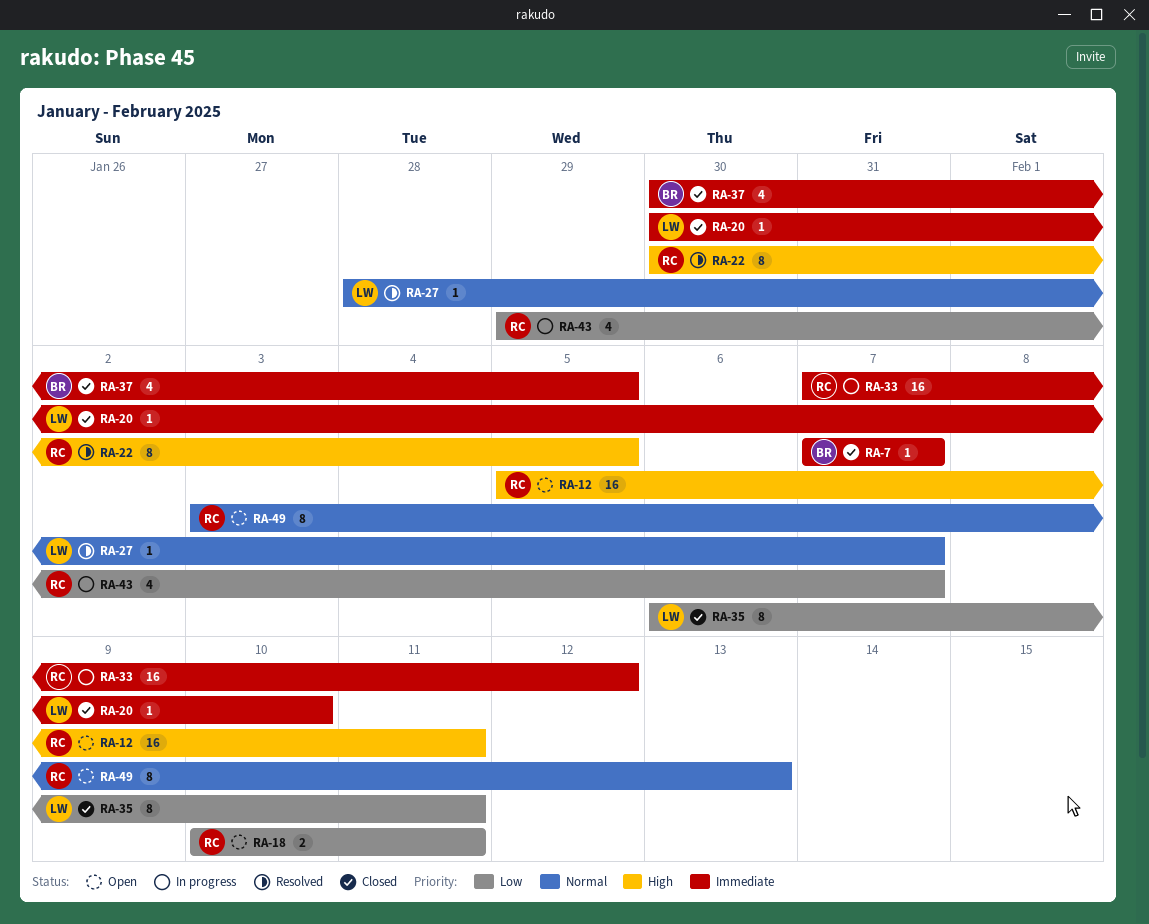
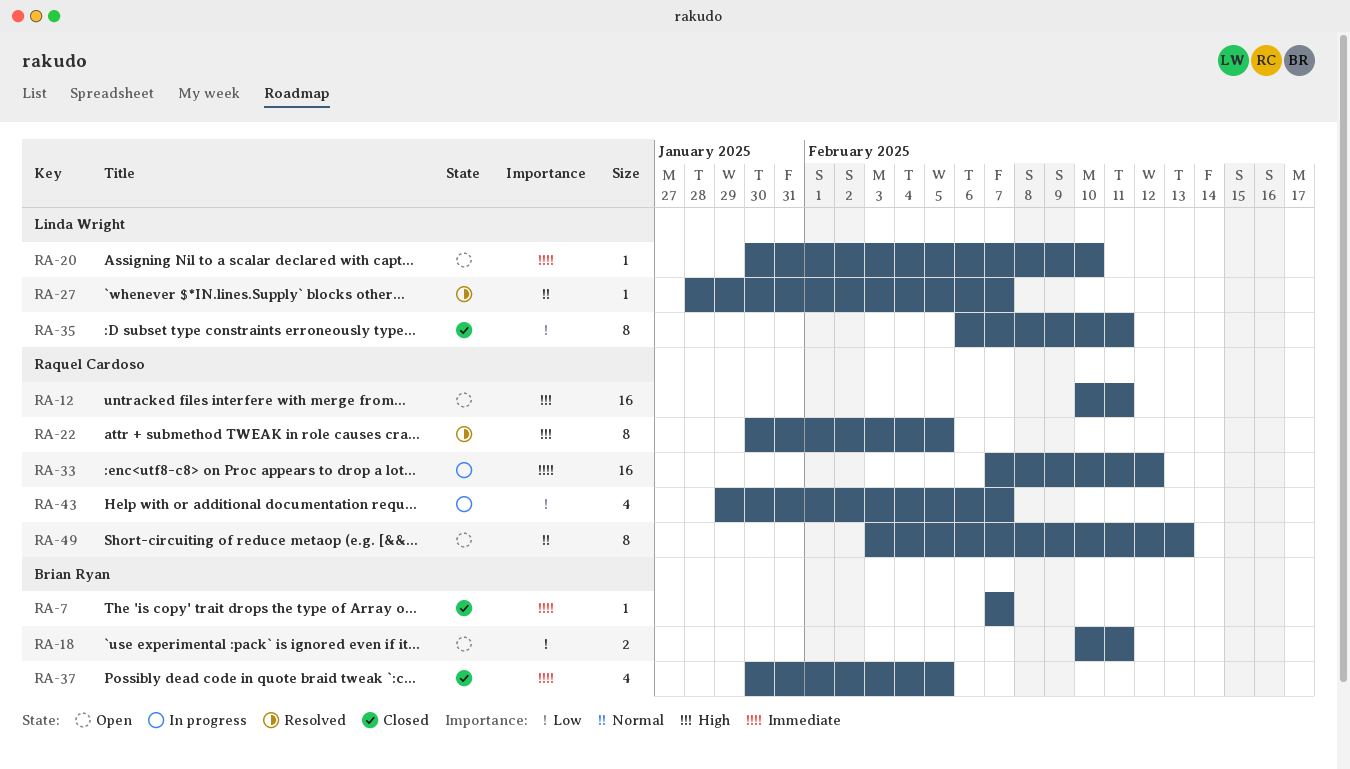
RA-12, start: Feb 5 -> Feb 10
RA-18, owner: Raquel Cardoso -> Brian Ryan
RA-20, status: Closed -> Open

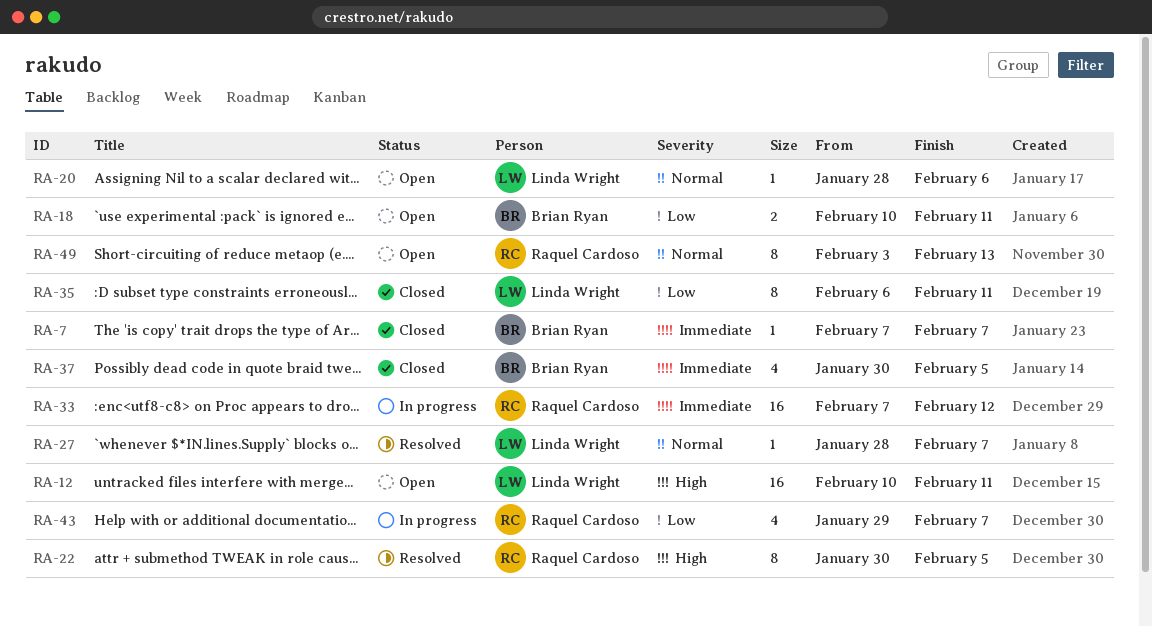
RA-12, owner: Raquel Cardoso -> Linda Wright
RA-20, priority: Immediate -> Normal
RA-20, start: Jan 30 -> Jan 28
RA-20, due: Feb 10 -> Feb 6

